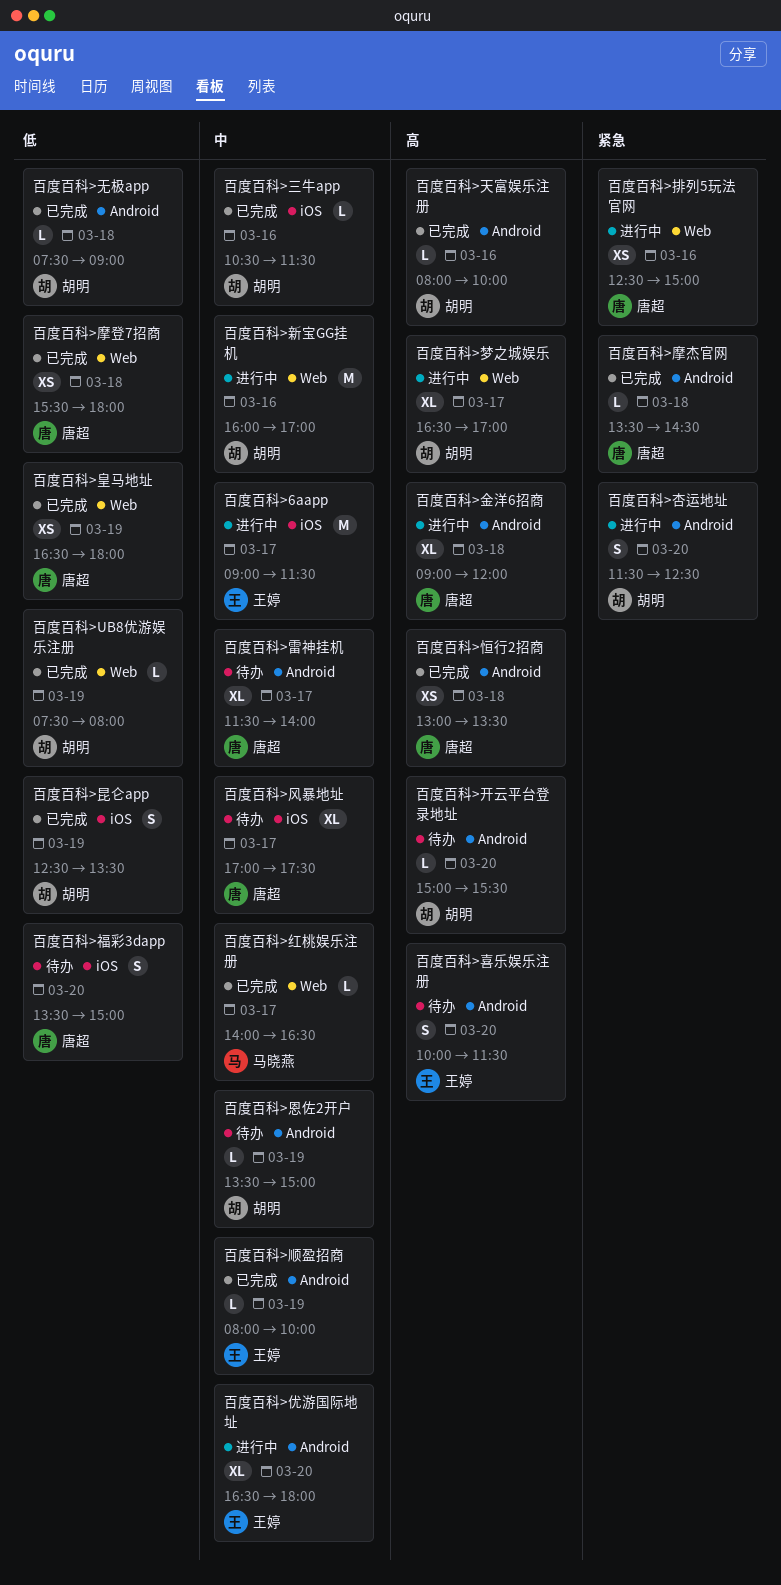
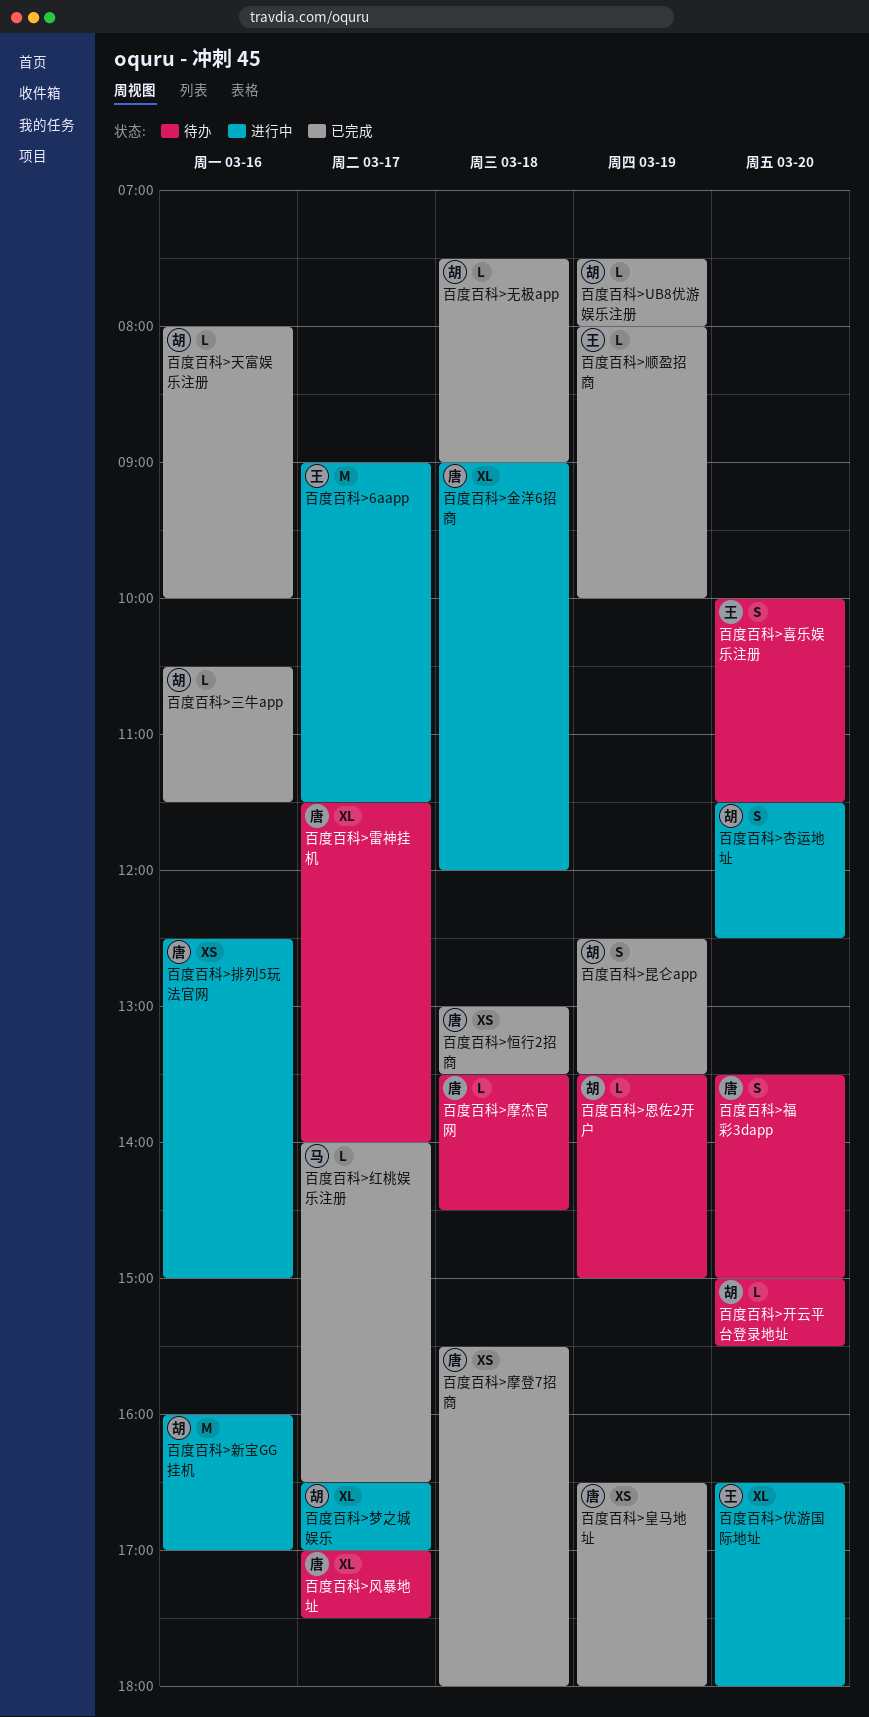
百度百科>摩杰官网, status: 已完成 -> 待办

